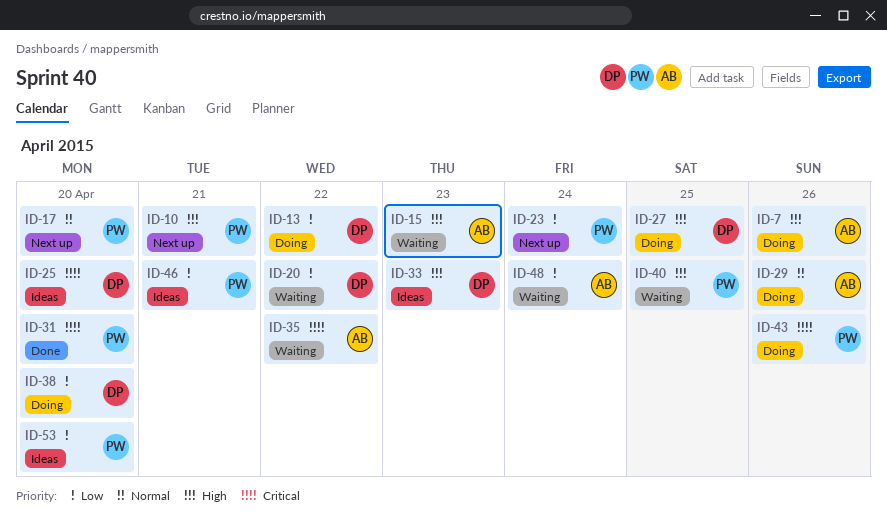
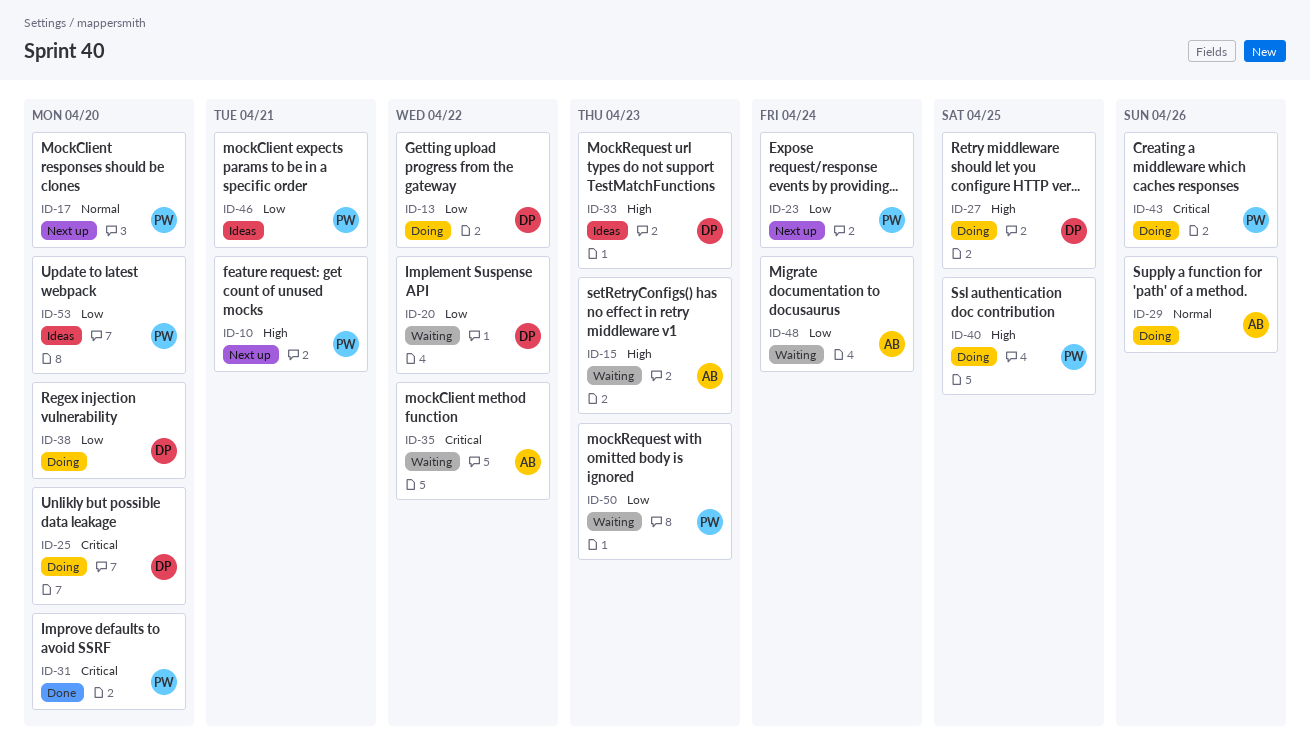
ID-7: present -> none
ID-25, status: Ideas -> Doing
ID-40, status: Waiting -> Doing
ID-50: none -> present

